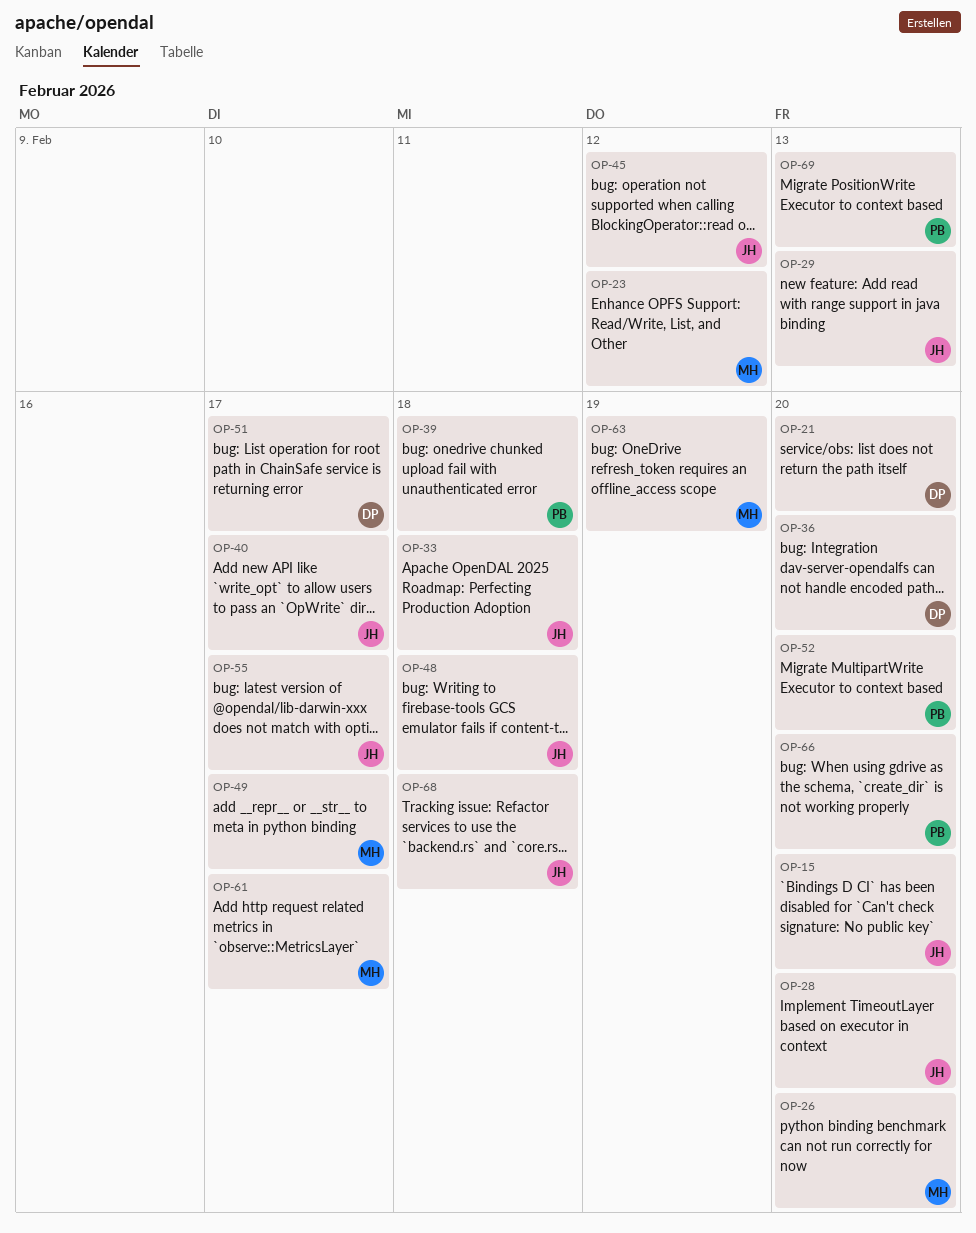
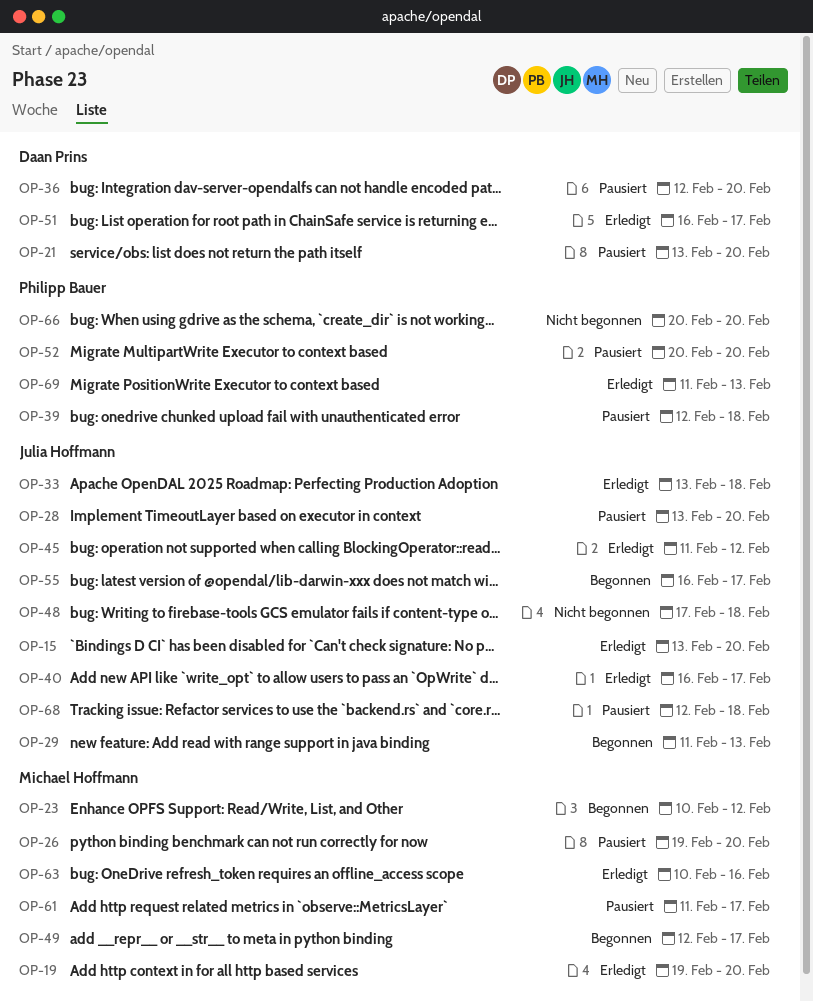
OP-19: none -> present
OP-63, due: Feb 19 -> Feb 16

